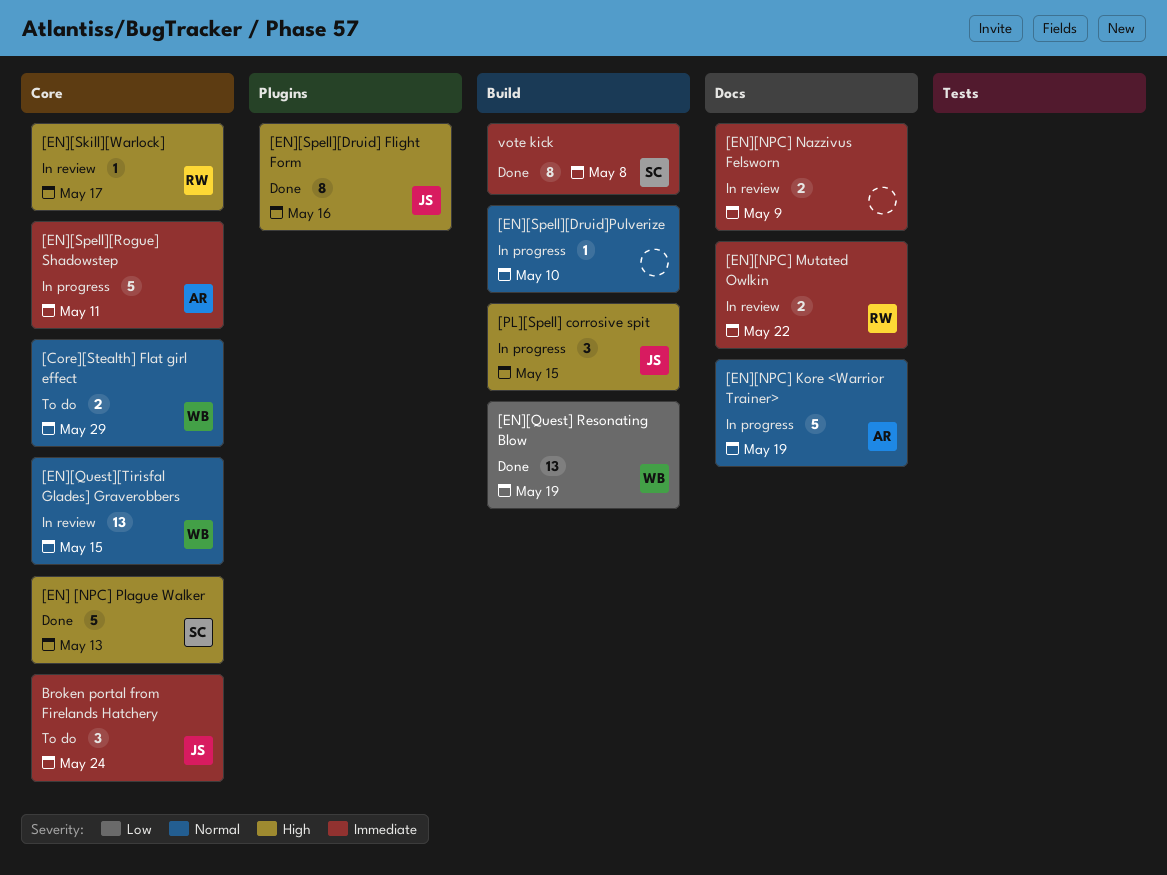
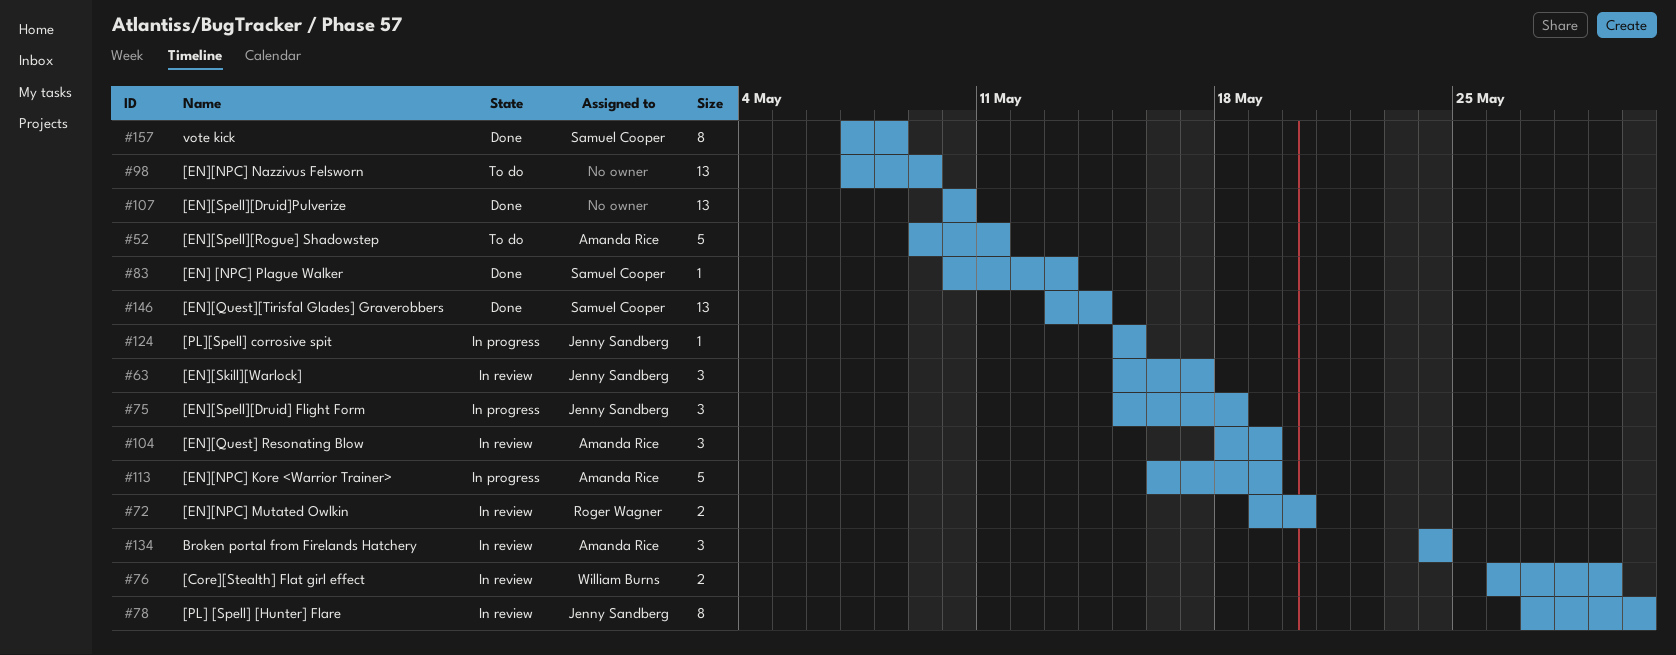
[Core][Stealth] Flat girl effect, status: To do -> In review
[EN] [NPC] Plague Walker, estimate: 5 -> 1
[EN][NPC] Mutated Owlkin, due: May 22 -> May 20
[EN][NPC] Nazzivus Felsworn, status: In review -> To do
[EN][NPC] Nazzivus Felsworn, estimate: 2 -> 13
[EN][Quest] Resonating Blow, status: Done -> In review
[EN][Quest] Resonating Blow, owner: William Burns -> Amanda Rice
[EN][Quest] Resonating Blow, estimate: 13 -> 3
[EN][Quest][Tirisfal Glades] Graverobbers, status: In review -> Done
[EN][Quest][Tirisfal Glades] Graverobbers, owner: William Burns -> Samuel Cooper
[EN][Quest][Tirisfal Glades] Graverobbers, due: May 15 -> May 14
[EN][Skill][Warlock], owner: Roger Wagner -> Jenny Sandberg
[EN][Skill][Warlock], estimate: 1 -> 3
[EN][Spell][Druid] Flight Form, status: Done -> In progress
[EN][Spell][Druid] Flight Form, estimate: 8 -> 3
[EN][Spell][Druid] Flight Form, due: May 16 -> May 18
[EN][Spell][Druid]Pulverize, status: In progress -> Done
[EN][Spell][Druid]Pulverize, estimate: 1 -> 13
[EN][Spell][Rogue] Shadowstep, status: In progress -> To do
[PL] [Spell] [Hunter] Flare: none -> present
[PL][Spell] corrosive spit, estimate: 3 -> 1
Broken portal from Firelands Hatchery, status: To do -> In review
Broken portal from Firelands Hatchery, owner: Jenny Sandberg -> Amanda Rice

